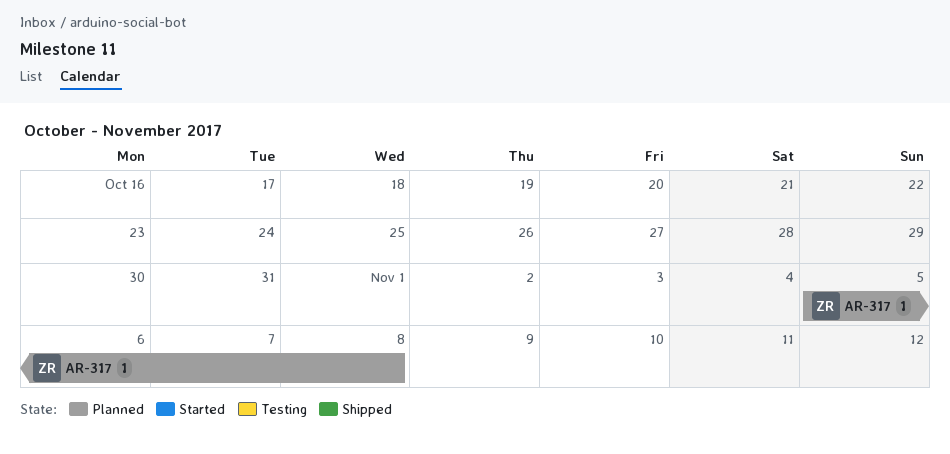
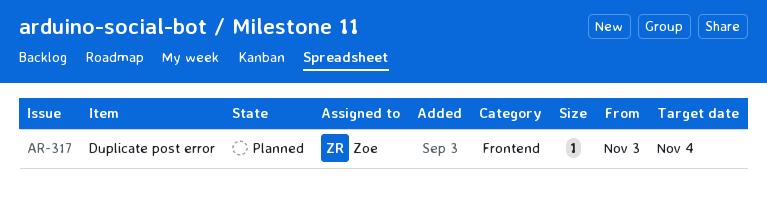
AR-317, start: Nov 5 -> Nov 3
AR-317, due: Nov 8 -> Nov 4

